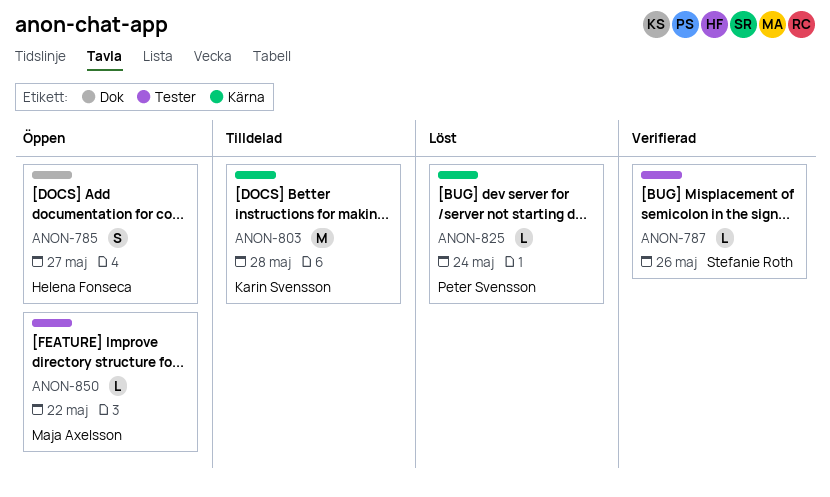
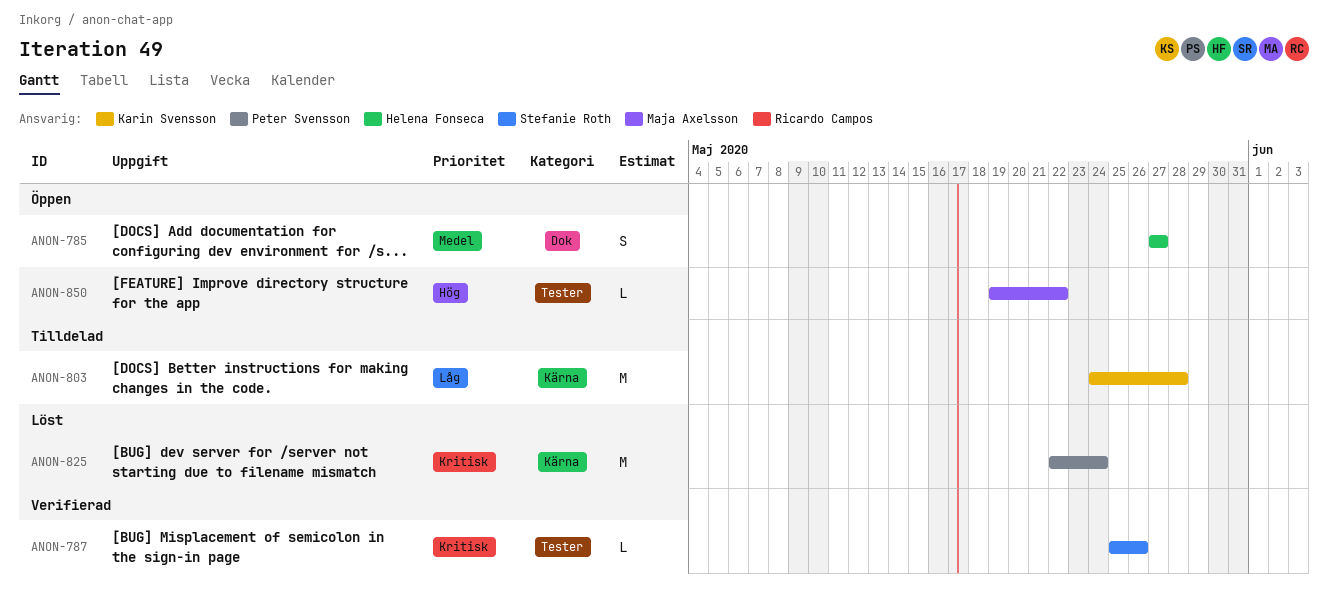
ANON-825, estimate: L -> M

